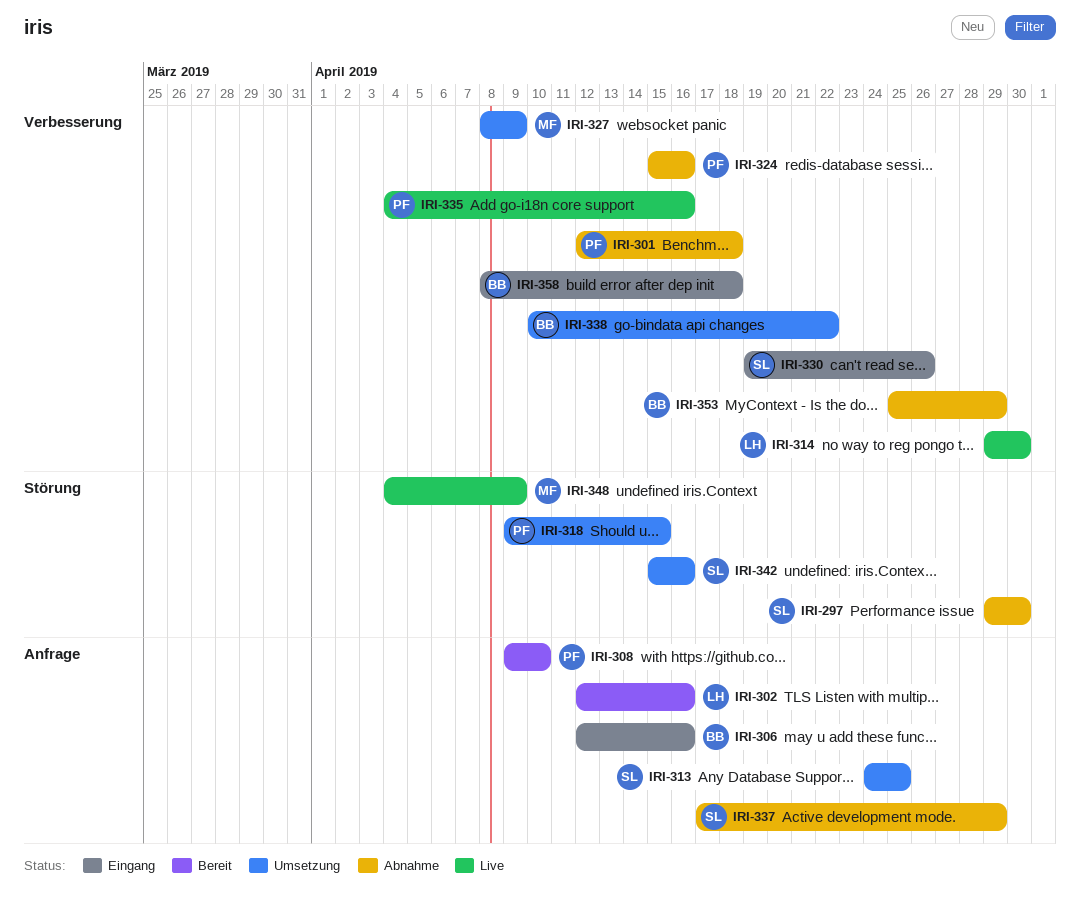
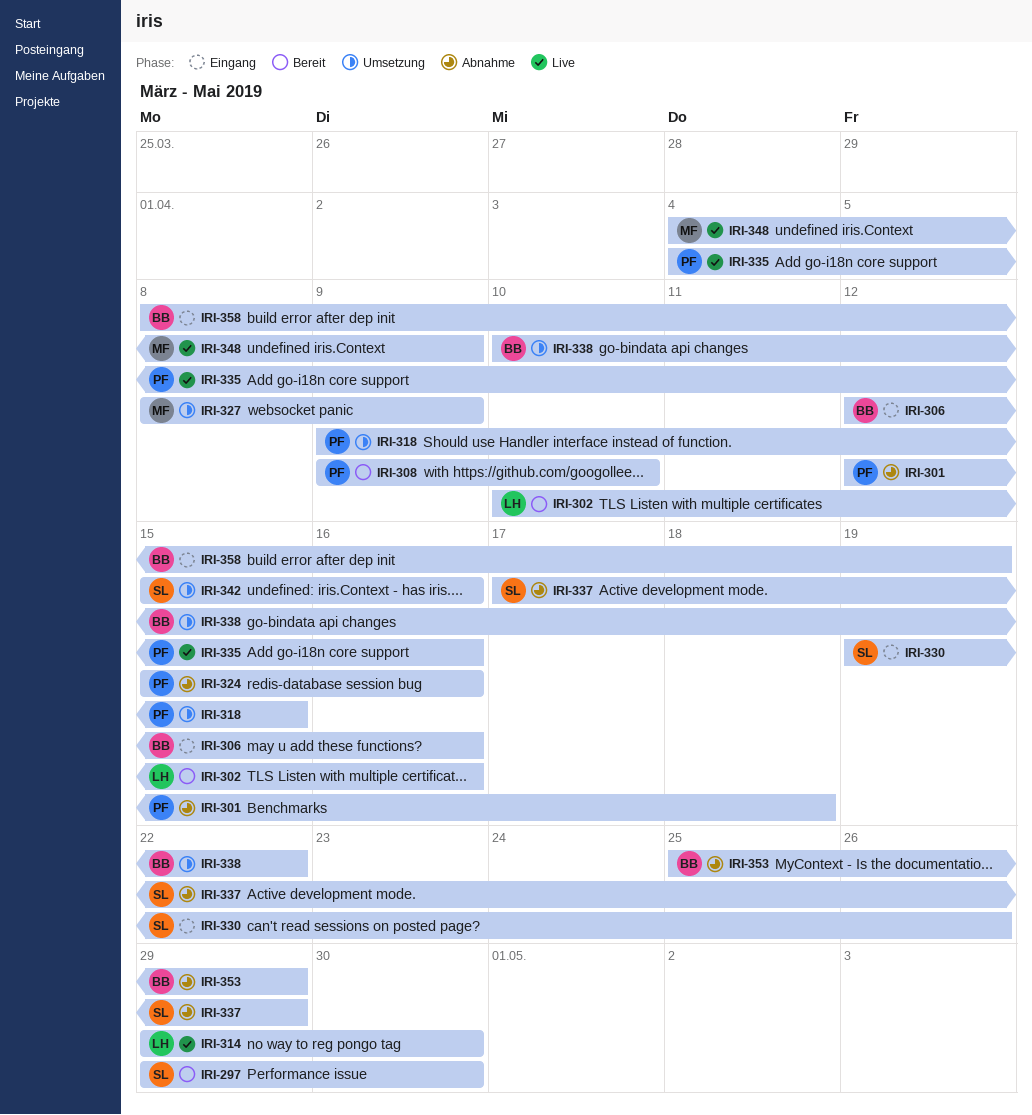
IRI-297, status: Abnahme -> Bereit
IRI-302, start: Apr 12 -> Apr 10
IRI-313: present -> none
IRI-358, due: Apr 18 -> Apr 19

